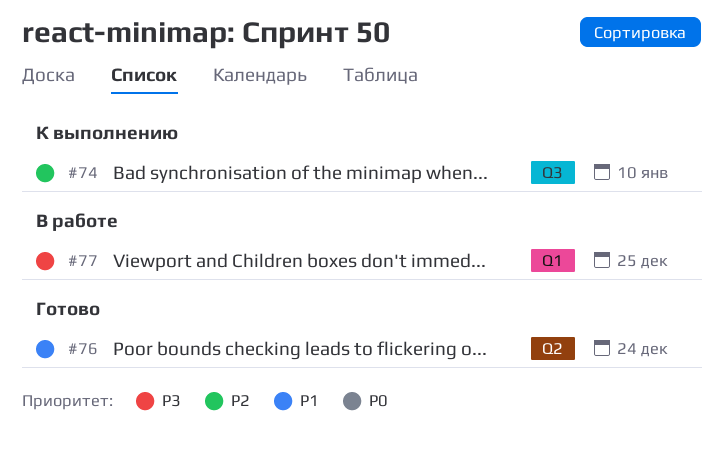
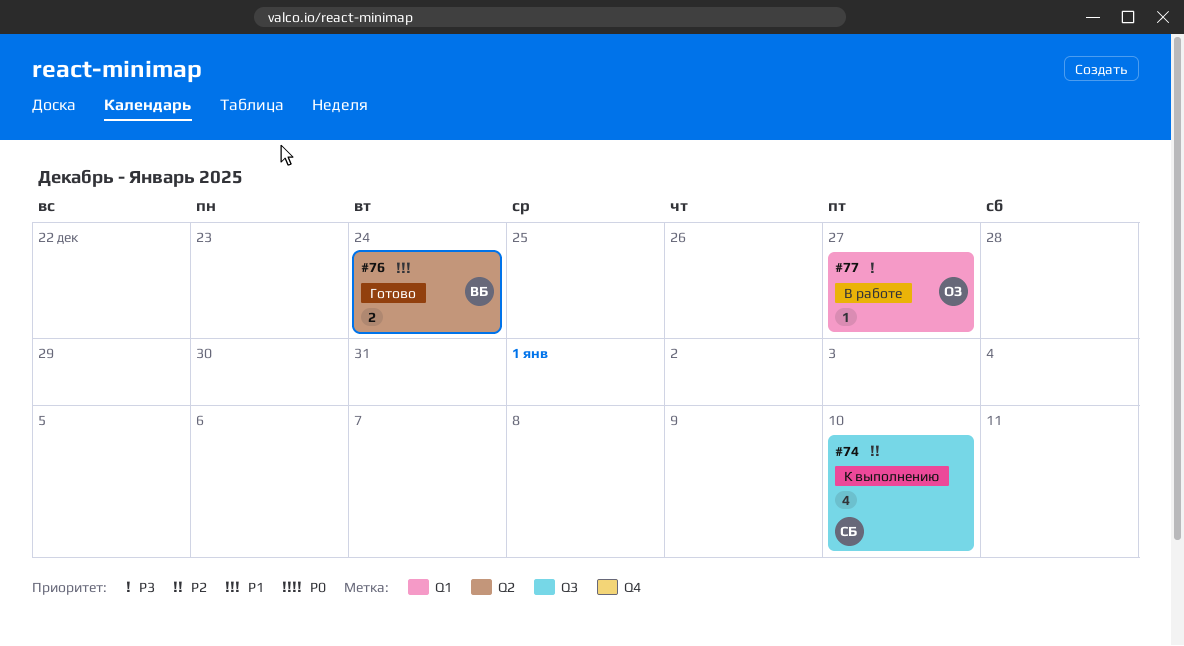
#77, due: Dec 25 -> Dec 27

